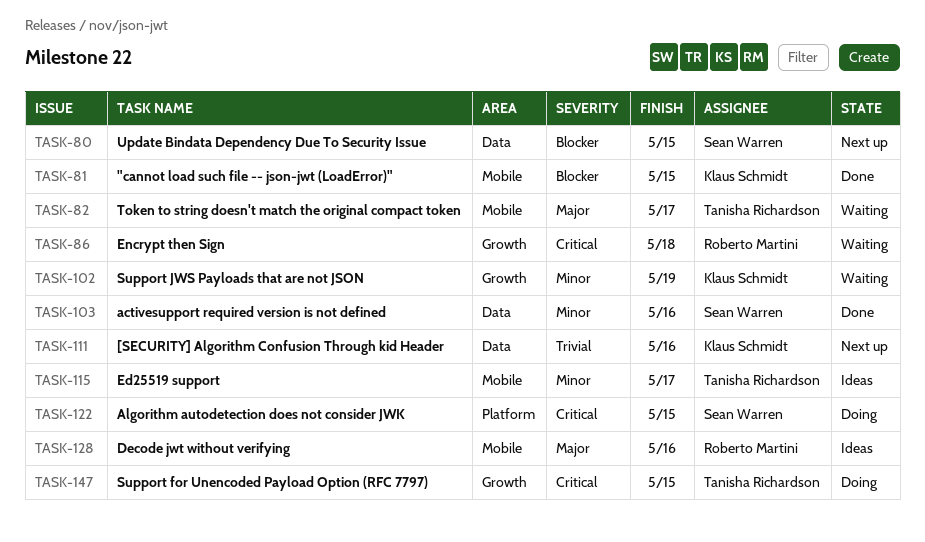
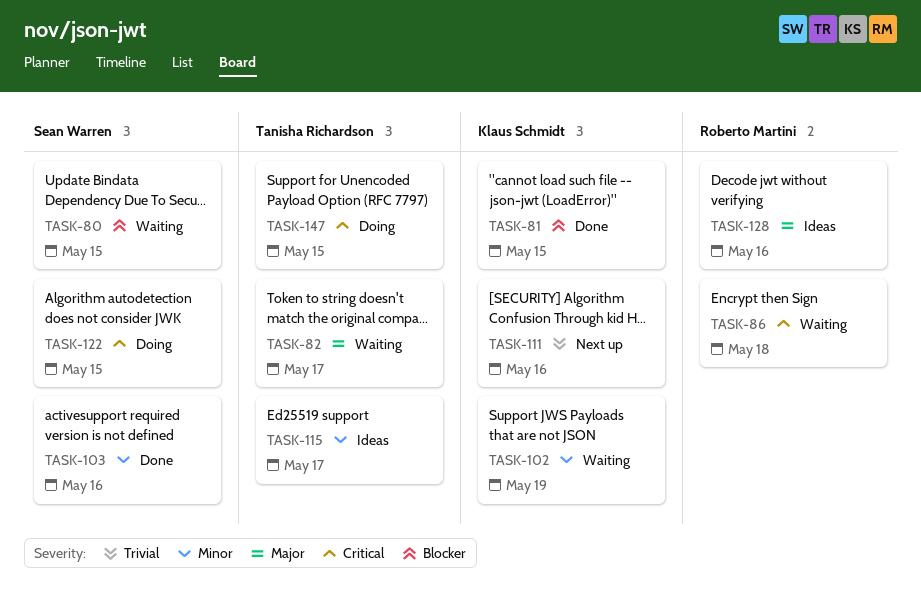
TASK-80, status: Next up -> Waiting

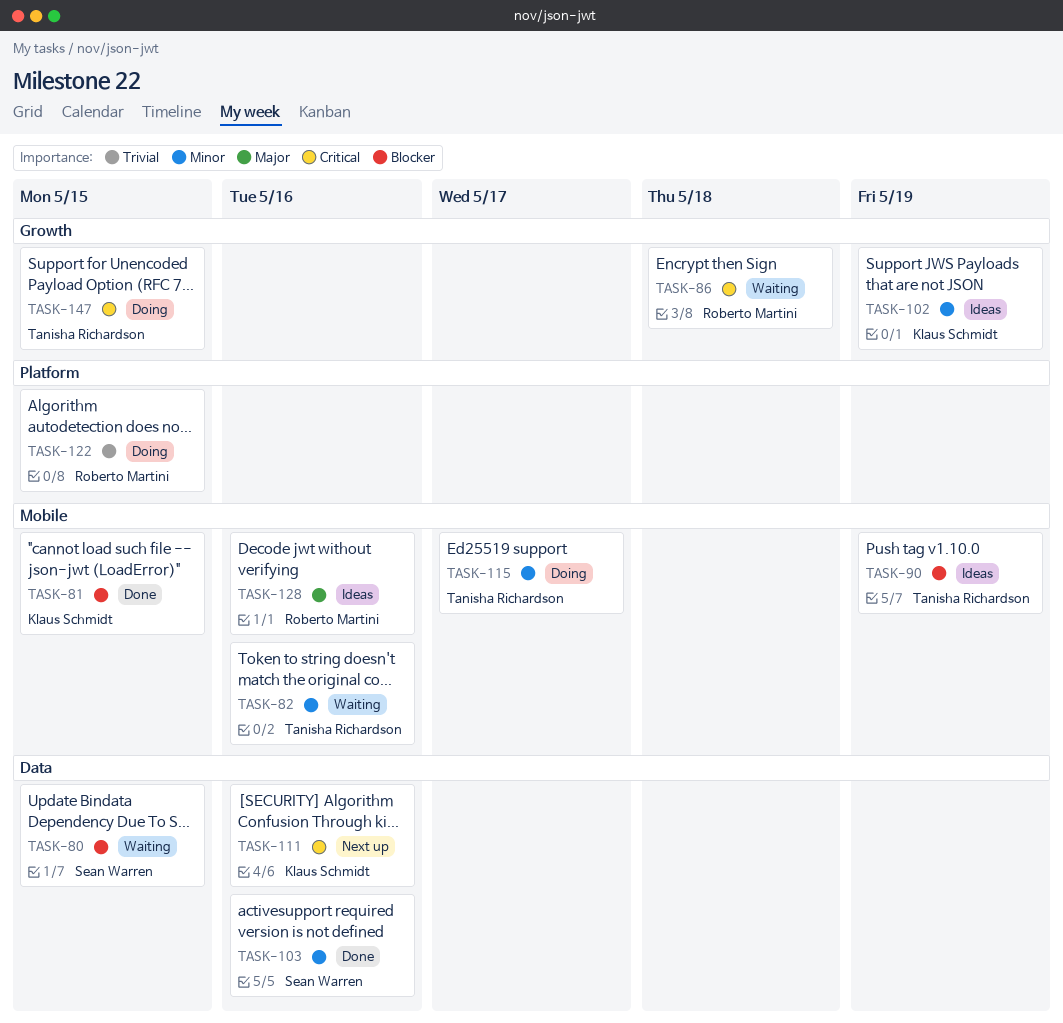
TASK-82, priority: Major -> Minor
TASK-82, due: May 17 -> May 16
TASK-90: none -> present
TASK-102, status: Waiting -> Ideas
TASK-111, priority: Trivial -> Critical
TASK-115, status: Ideas -> Doing
TASK-122, owner: Sean Warren -> Roberto Martini
TASK-122, priority: Critical -> Trivial

